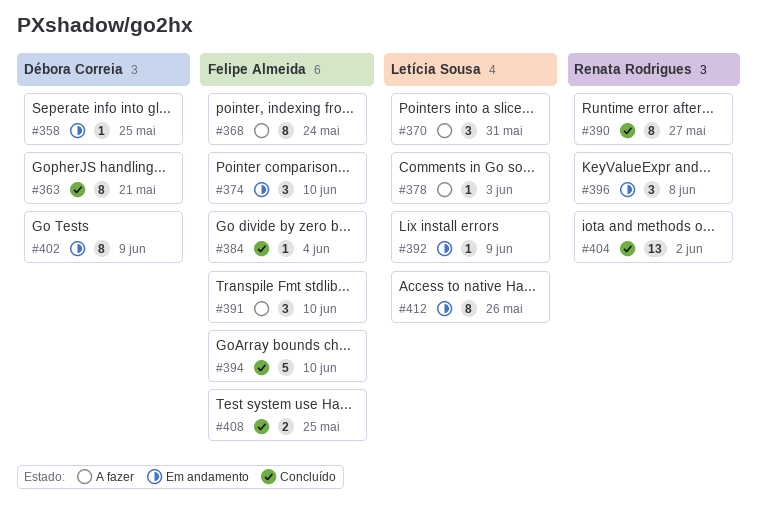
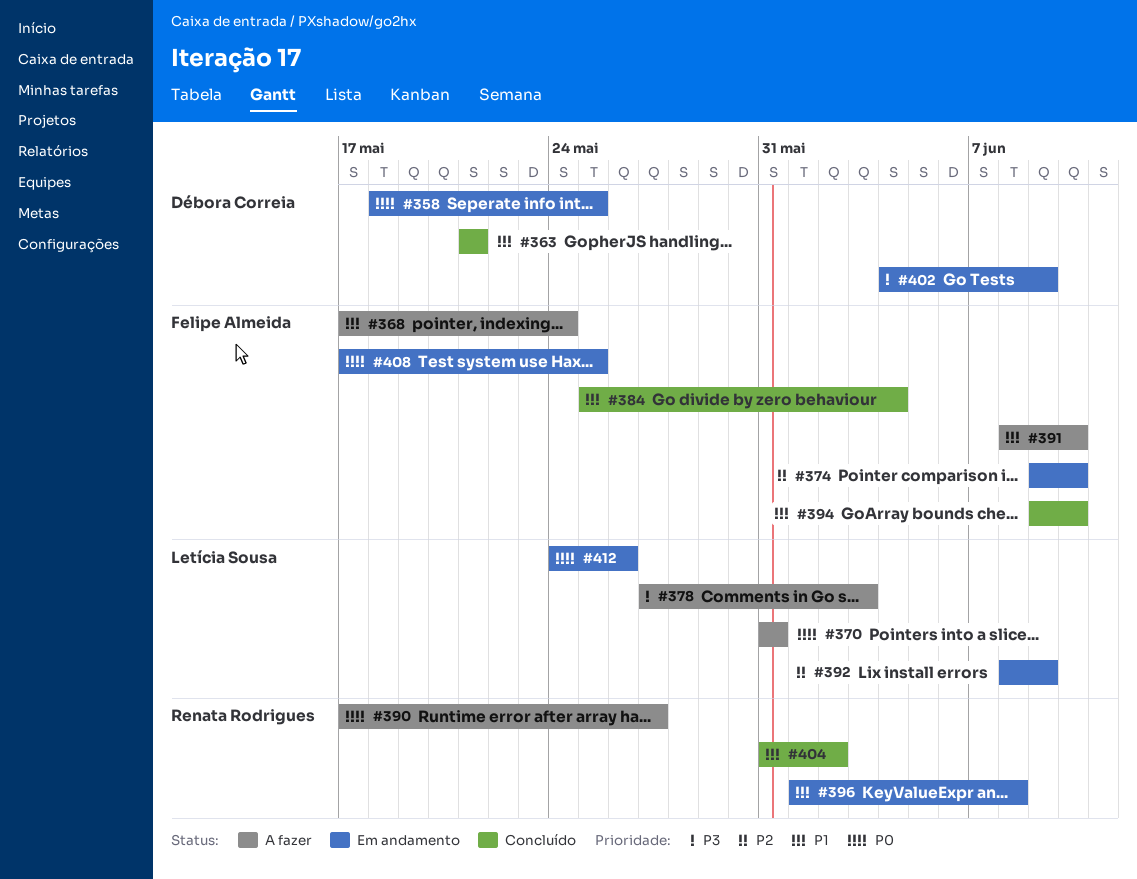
#390, status: Concluído -> A fazer
#408, status: Concluído -> Em andamento

